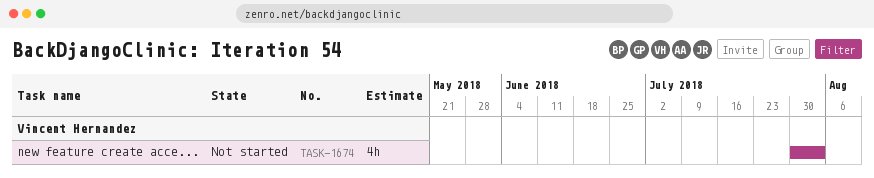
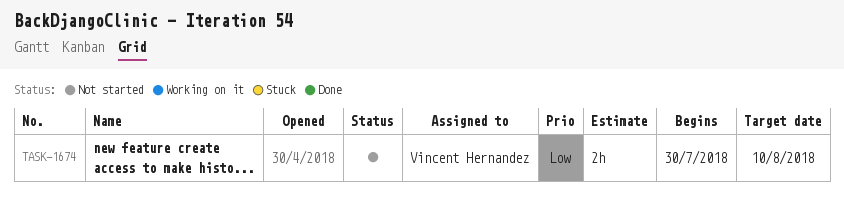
TASK-1674, estimate: 4h -> 2h
TASK-1674, due: Aug 3 -> Aug 10

